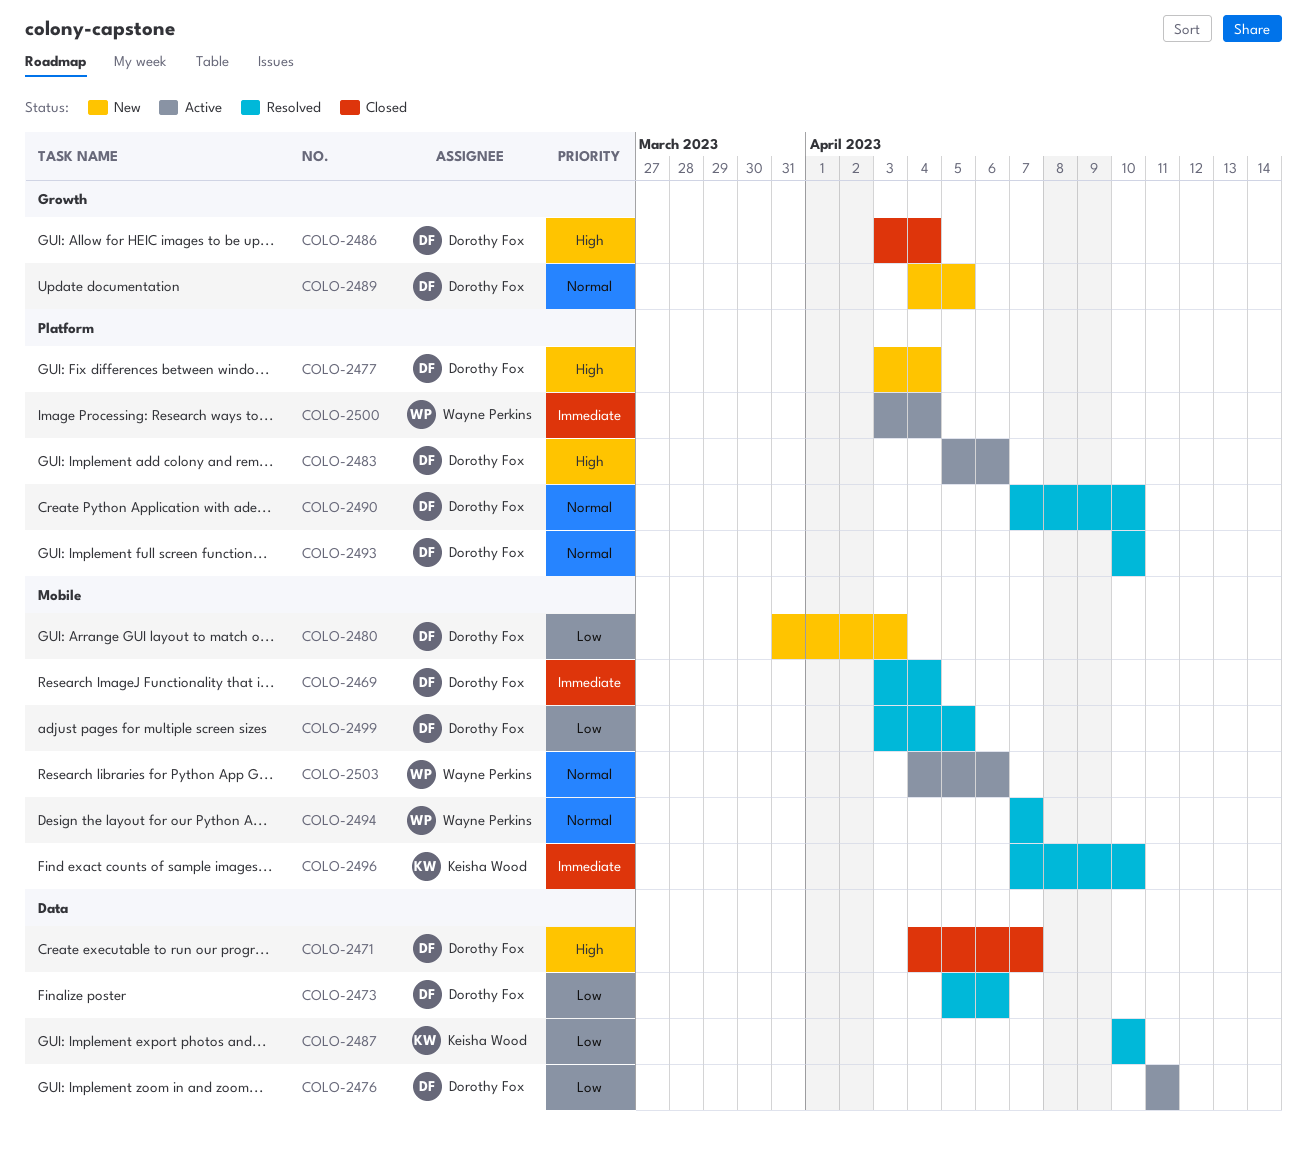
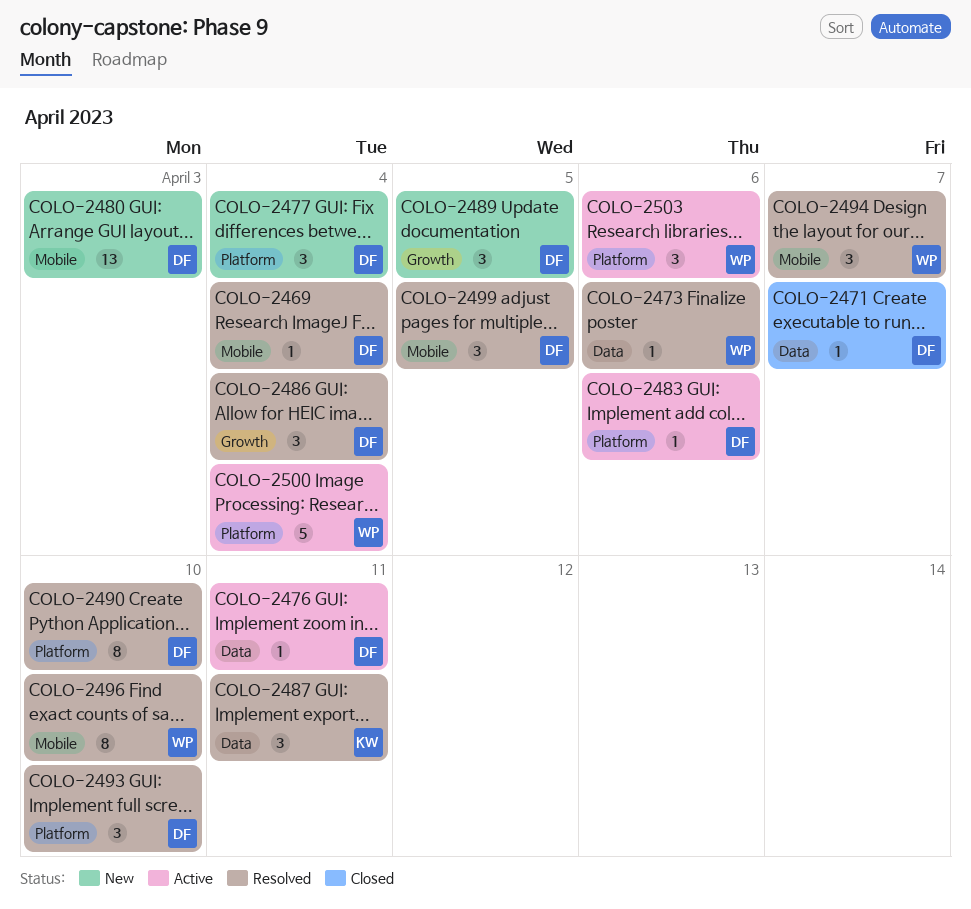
COLO-2473, owner: Dorothy Fox -> Wayne Perkins
COLO-2486, status: Closed -> Resolved
COLO-2487, due: Apr 10 -> Apr 11
COLO-2496, owner: Keisha Wood -> Wayne Perkins
COLO-2503, label: Mobile -> Platform

